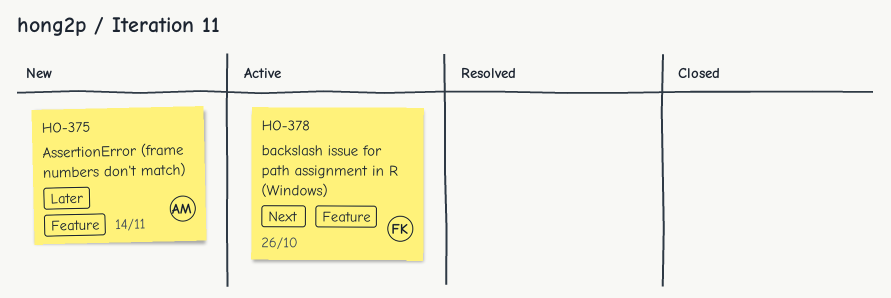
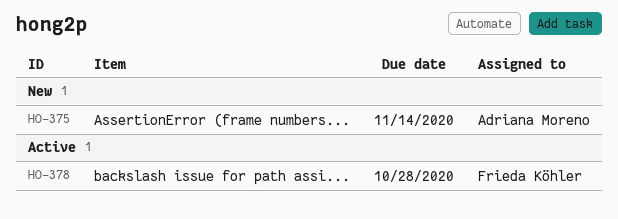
HO-378, due: Oct 26 -> Oct 28

